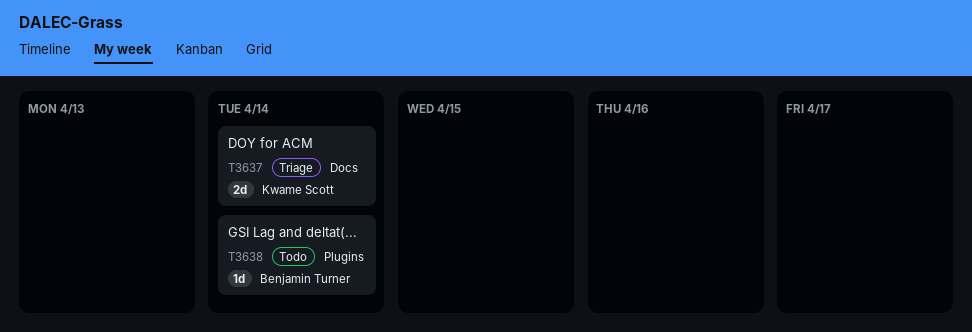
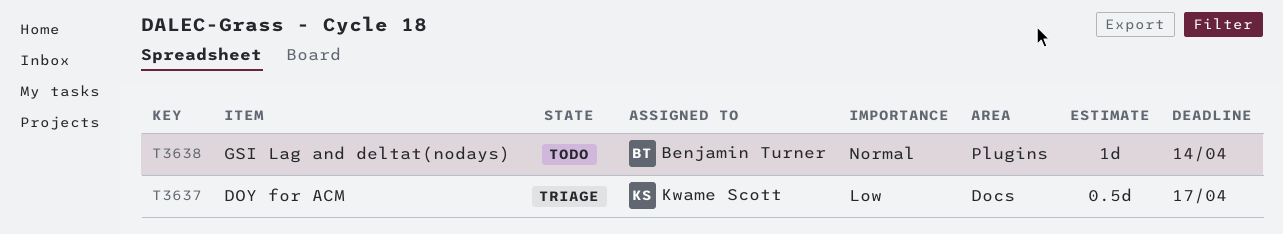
T3637, estimate: 2d -> 0.5d
T3637, due: Apr 14 -> Apr 17

